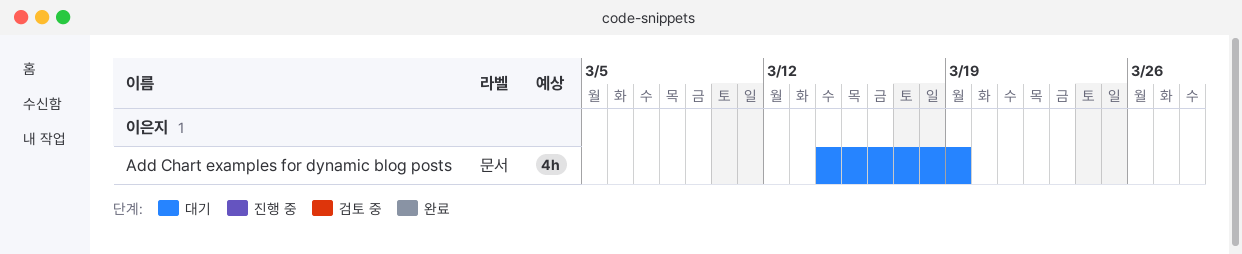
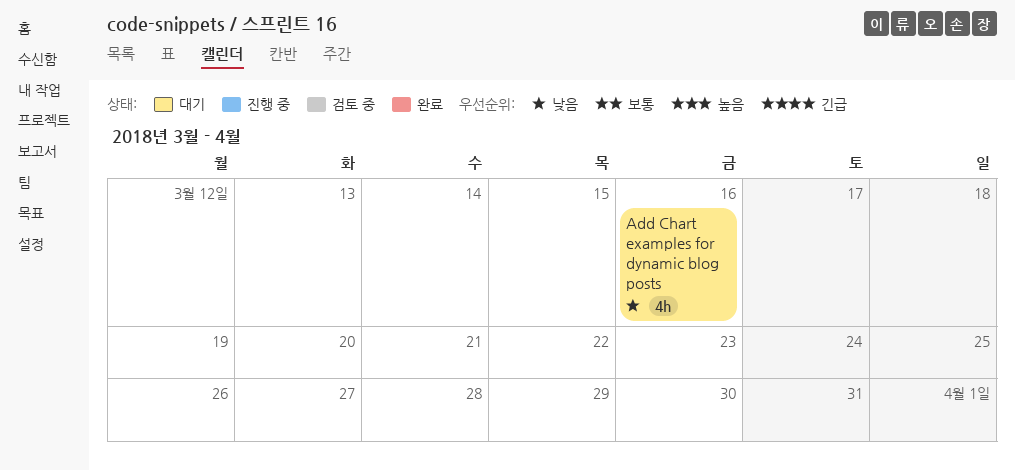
Add Chart examples for dynamic blog posts, due: Mar 19 -> Mar 16

